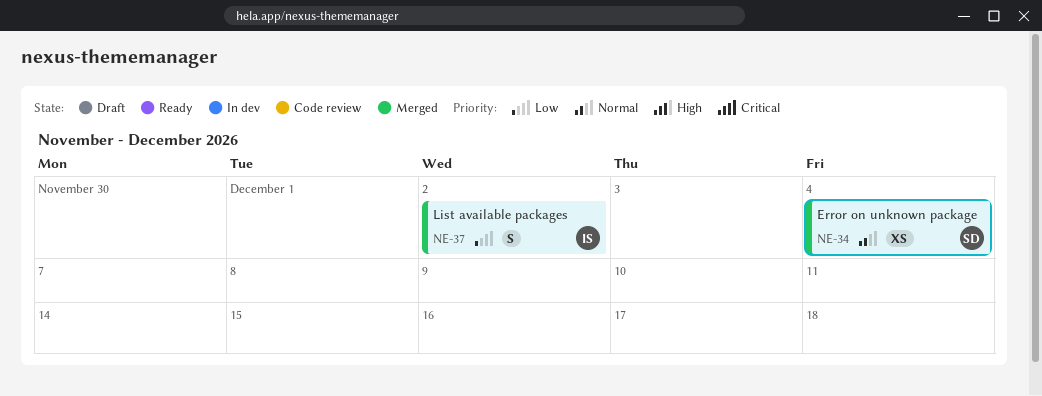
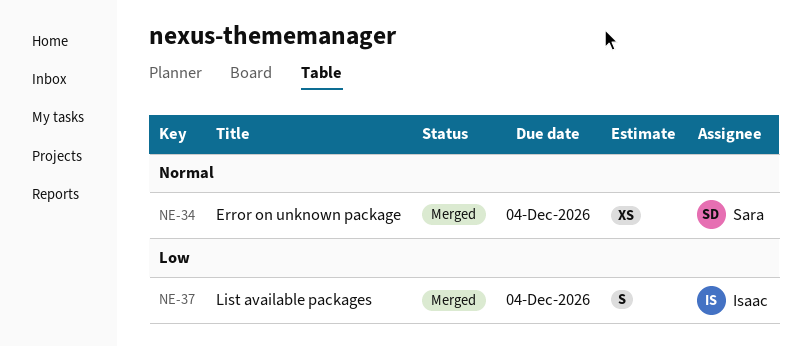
NE-37, due: Dec 2 -> Dec 4

